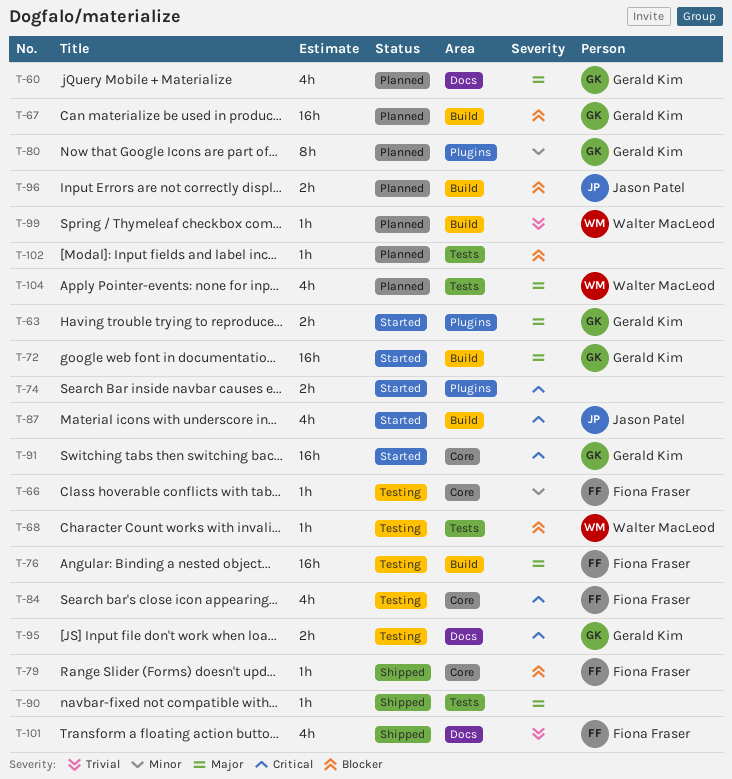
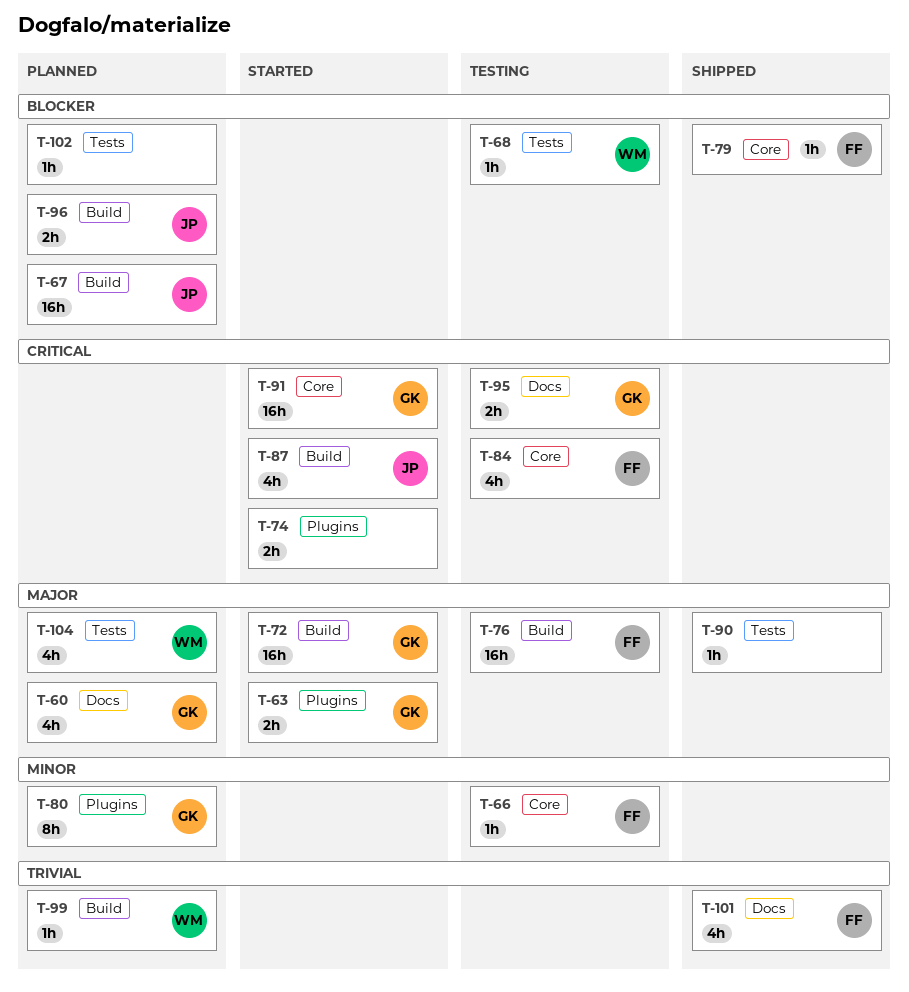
T-67, owner: Gerald Kim -> Jason Patel

